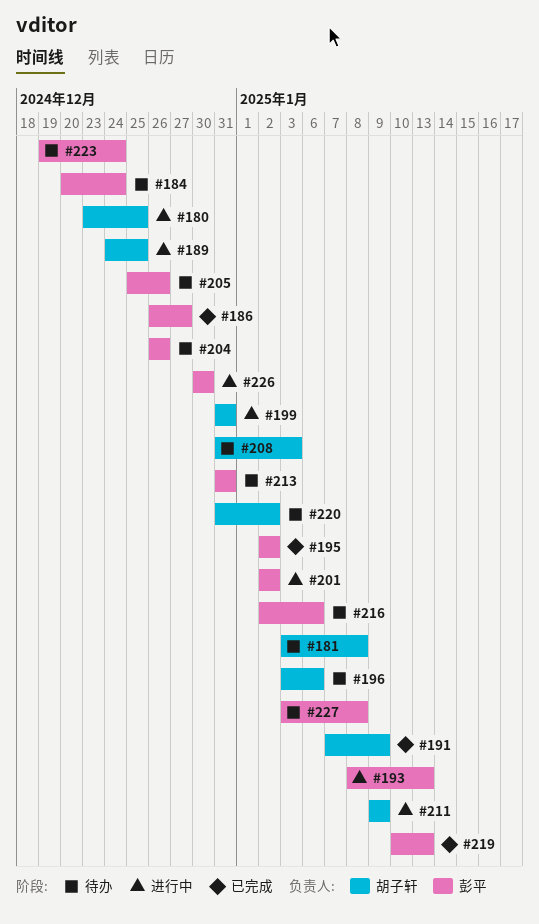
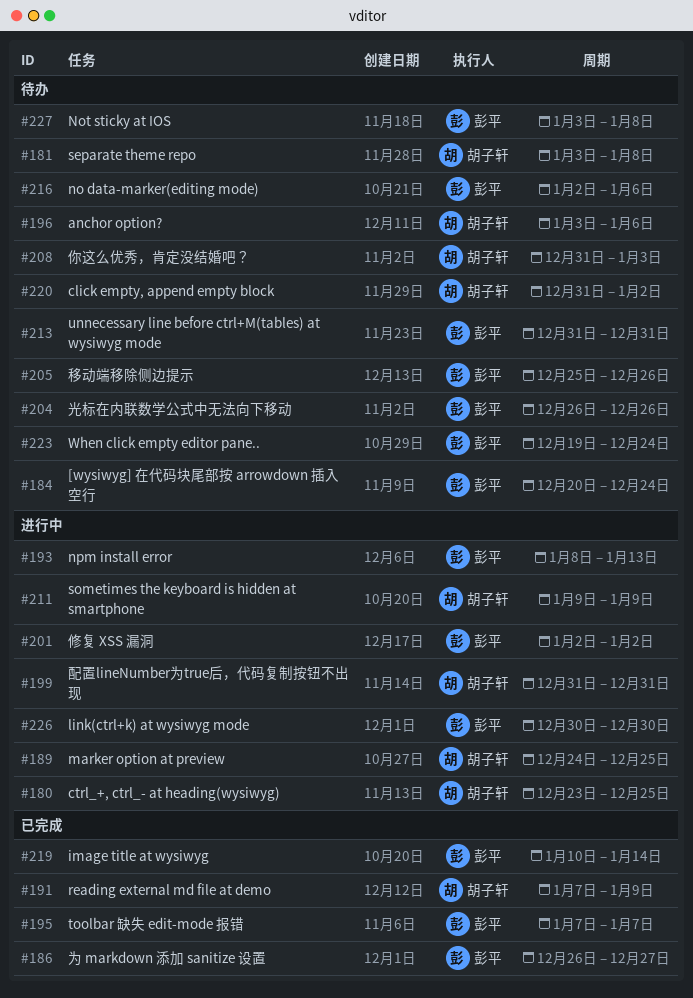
#195, start: Jan 2 -> Jan 7
#195, due: Jan 2 -> Jan 7
#219, due: Jan 13 -> Jan 14

